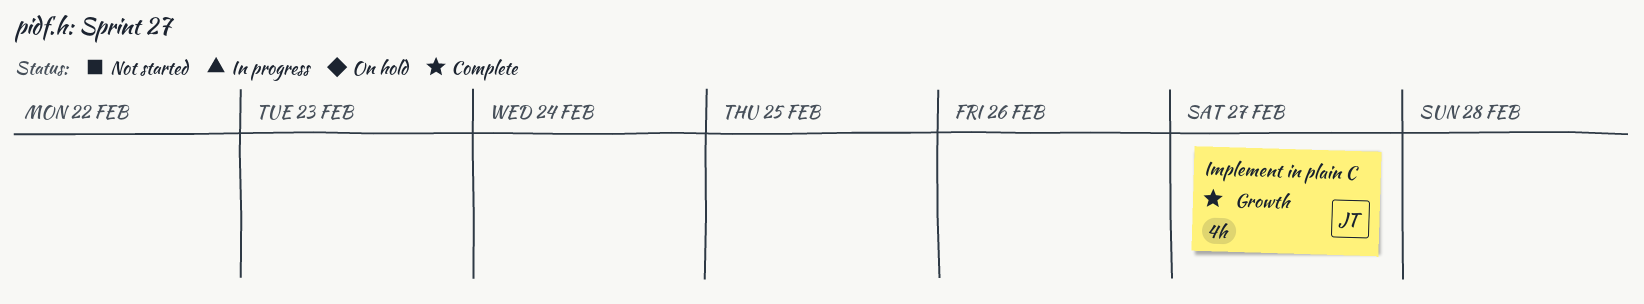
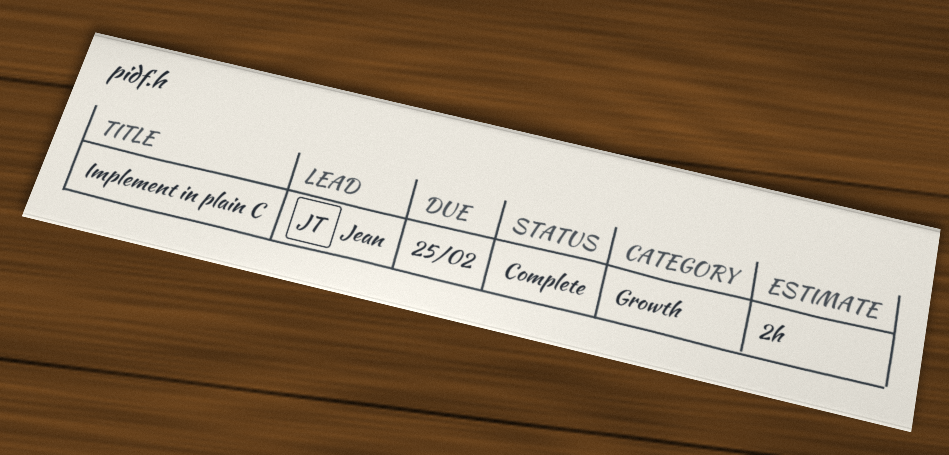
Implement in plain C, estimate: 4h -> 2h
Implement in plain C, due: Feb 27 -> Feb 25

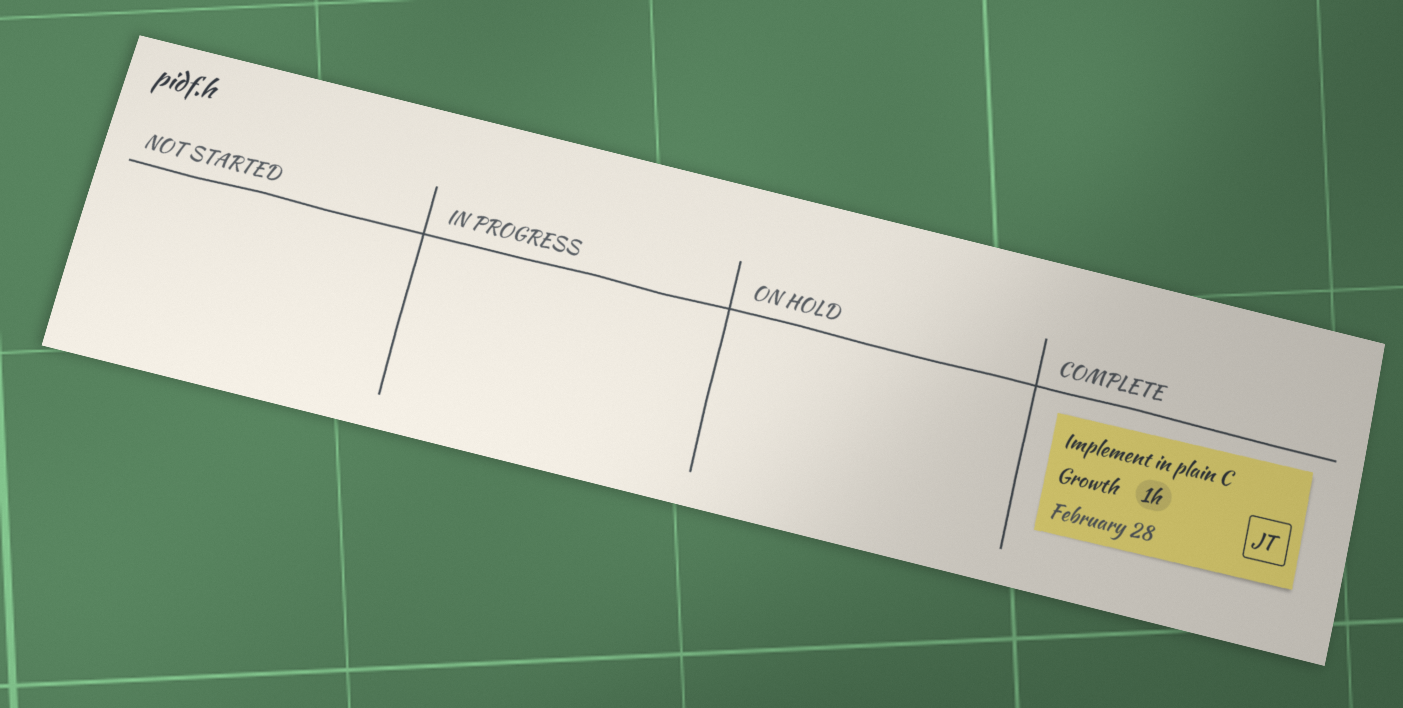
Implement in plain C, estimate: 2h -> 1h
Implement in plain C, due: Feb 25 -> Feb 28

